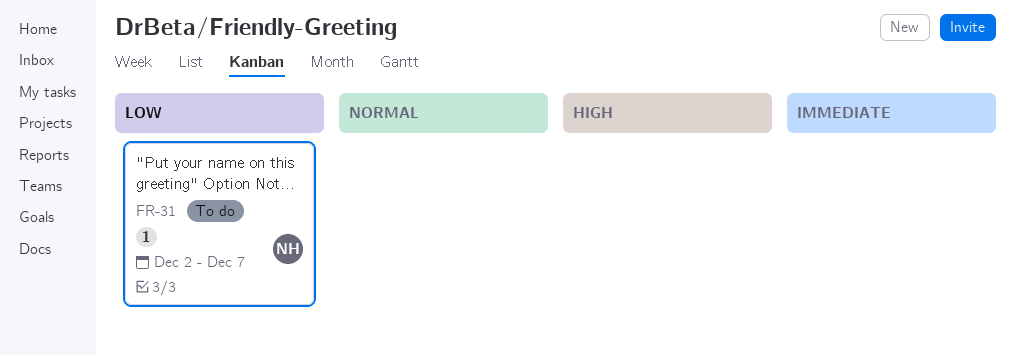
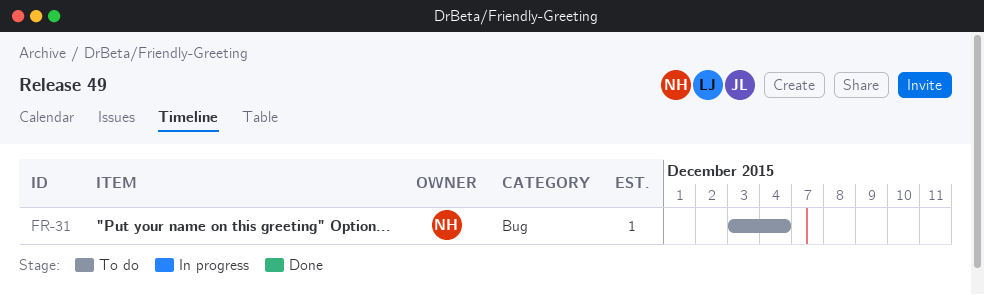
FR-31, start: Dec 2 -> Dec 3
FR-31, due: Dec 7 -> Dec 4

